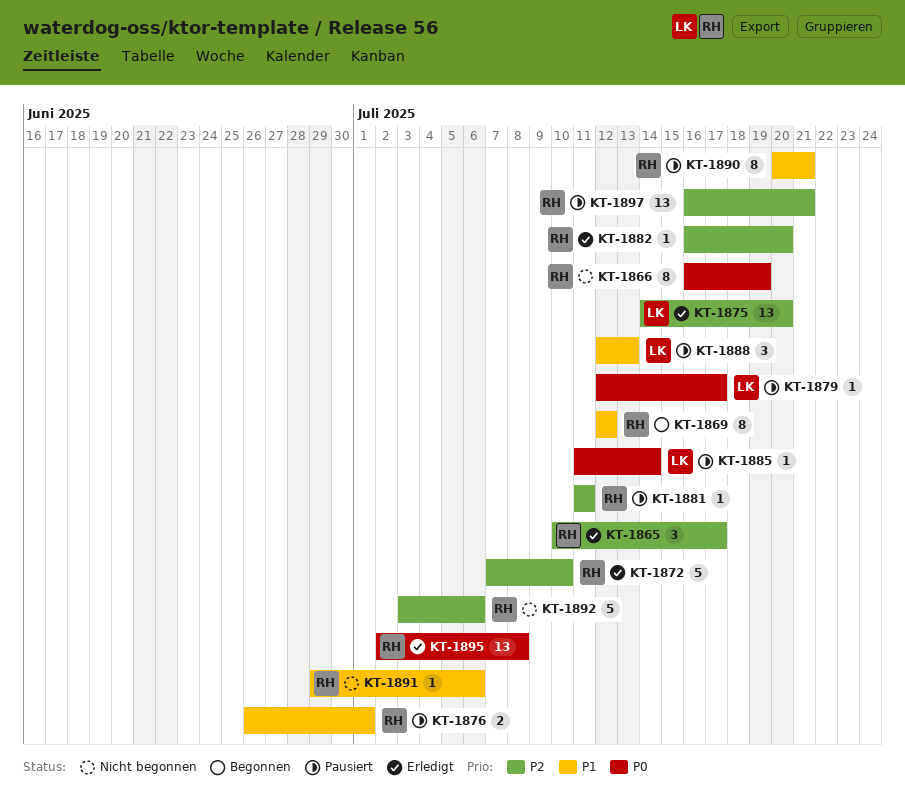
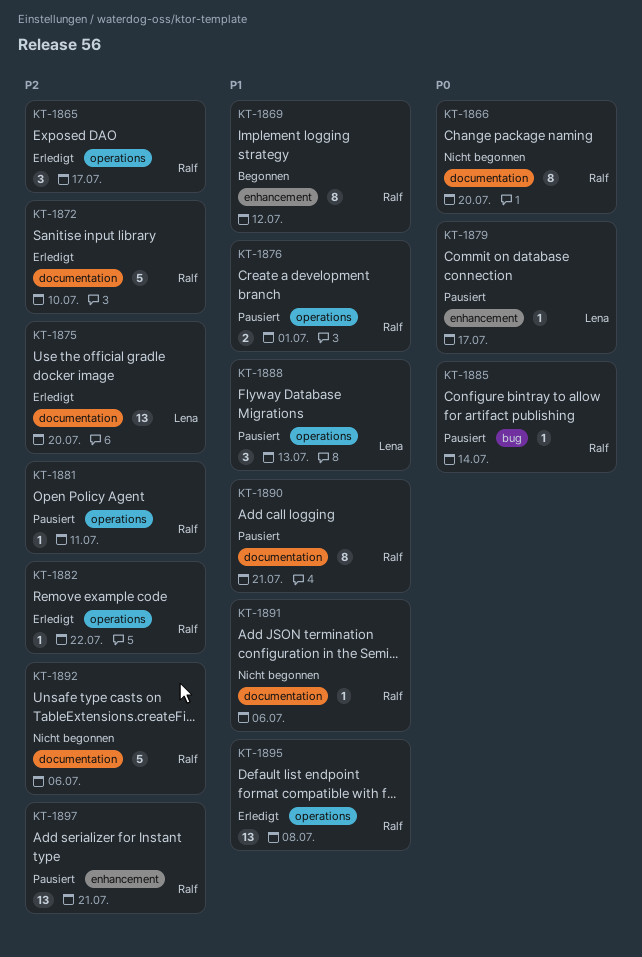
KT-1866, due: Jul 19 -> Jul 20
KT-1882, due: Jul 20 -> Jul 22
KT-1885, owner: Lena -> Ralf
KT-1895, priority: P0 -> P1

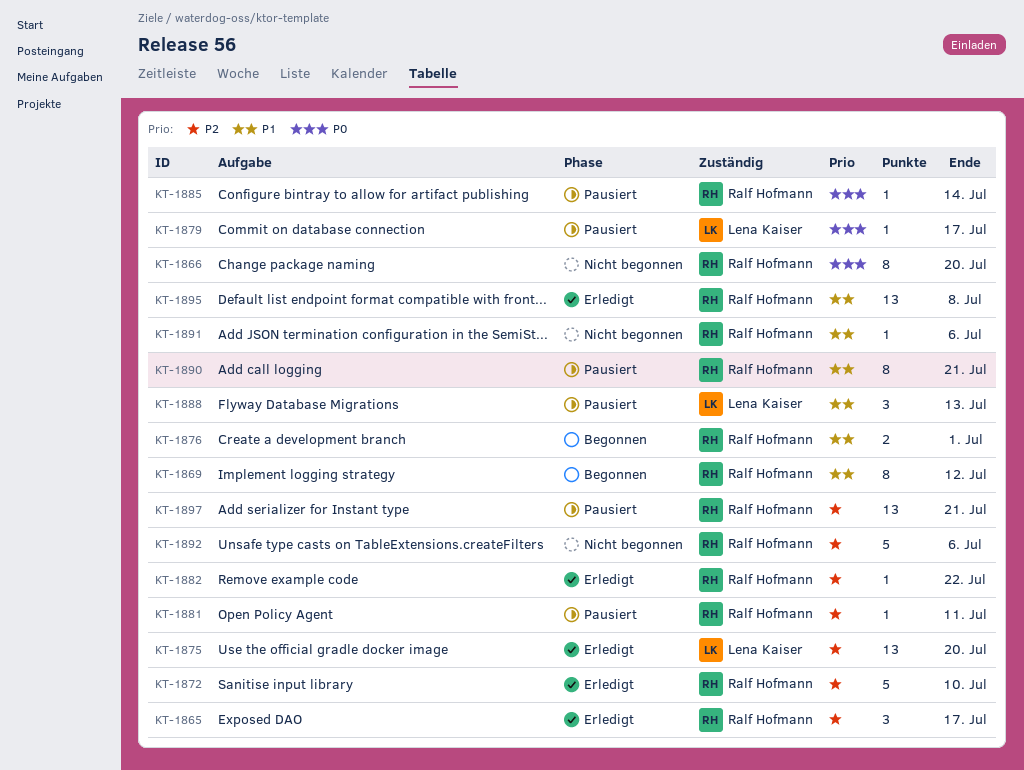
KT-1876, status: Pausiert -> Begonnen

